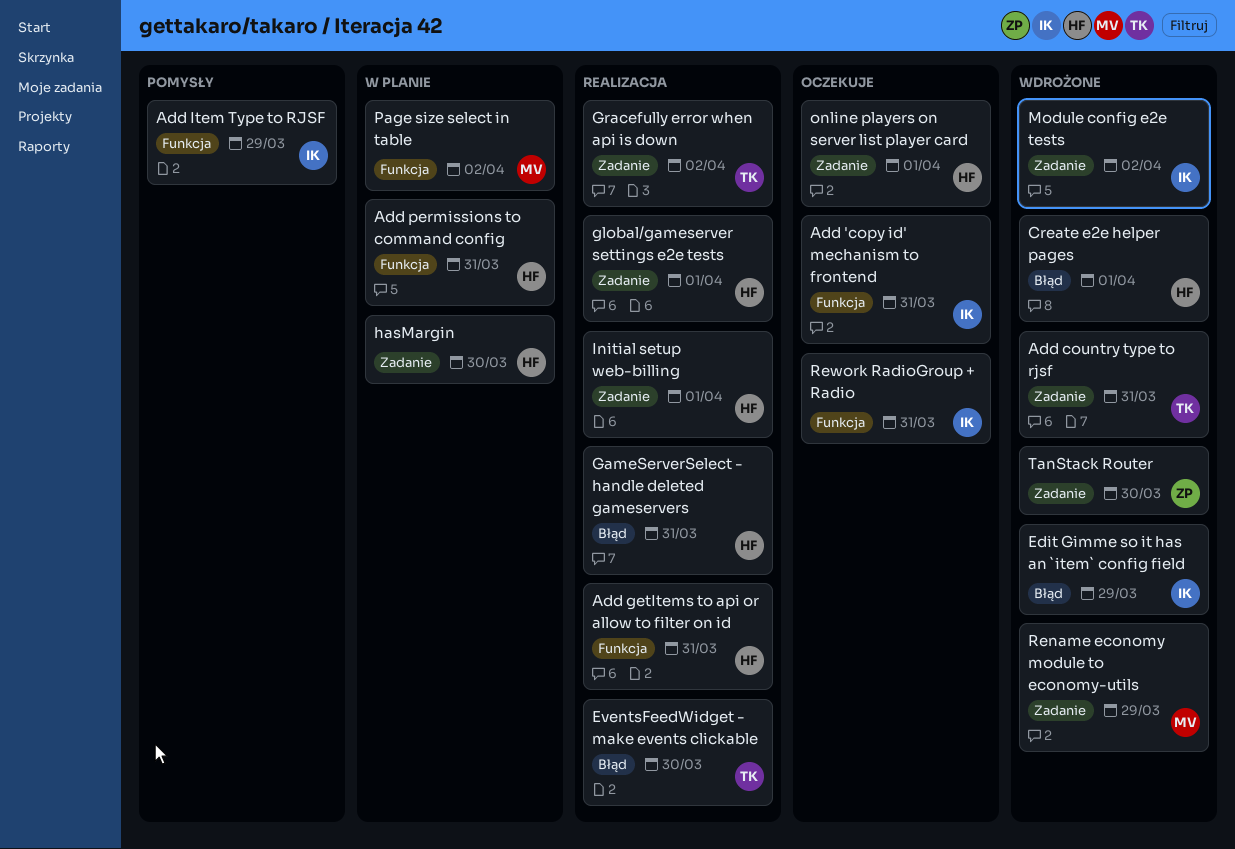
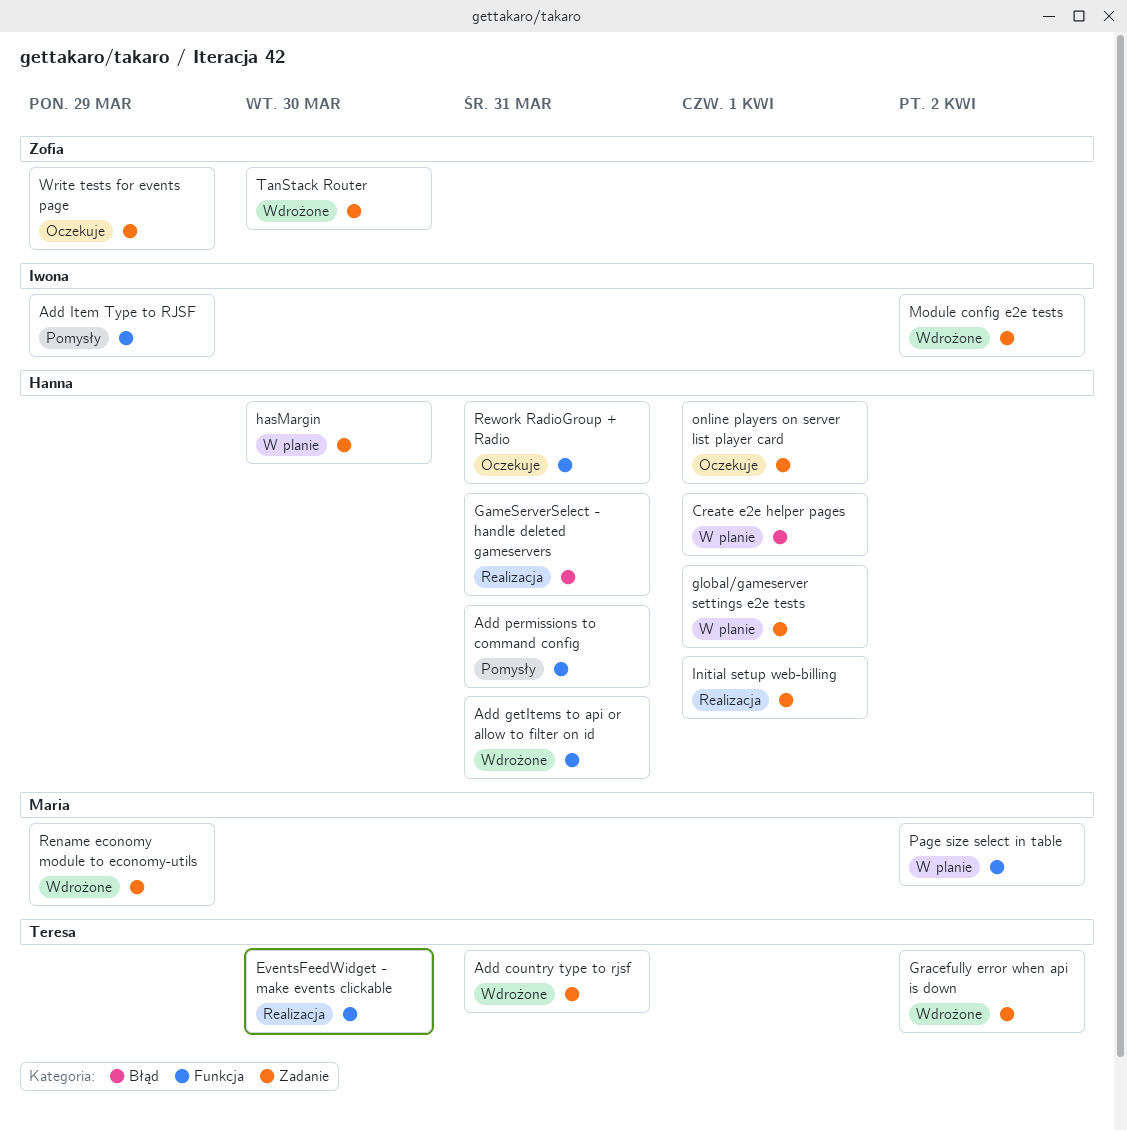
Add 'copy id' mechanism to frontend: present -> none
Add getItems to api or allow to filter on id, status: Realizacja -> Wdrożone
Add permissions to command config, status: W planie -> Pomysły
Create e2e helper pages, status: Wdrożone -> W planie
Edit Gimme so it has an `item` config field: present -> none
EventsFeedWidget - make events clickable, label: Błąd -> Funkcja
global/gameserver settings e2e tests, status: Realizacja -> W planie
Gracefully error when api is down, status: Realizacja -> Wdrożone
Rework RadioGroup + Radio, owner: Iwona -> Hanna
Write tests for events page: none -> present

